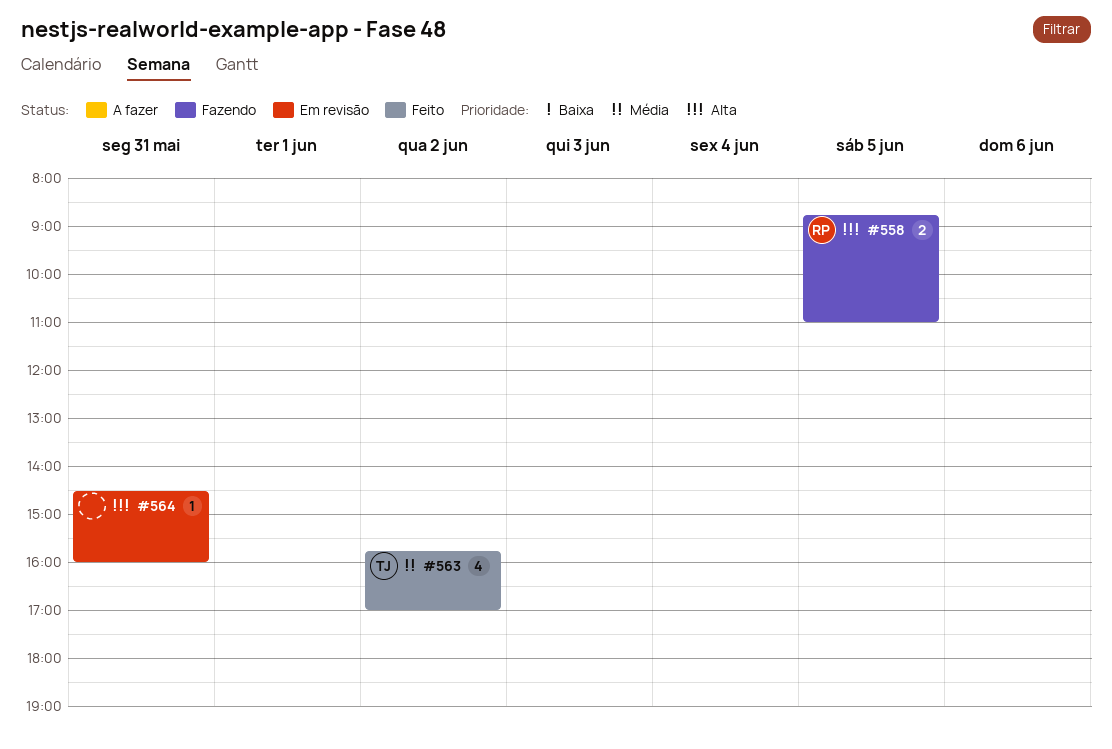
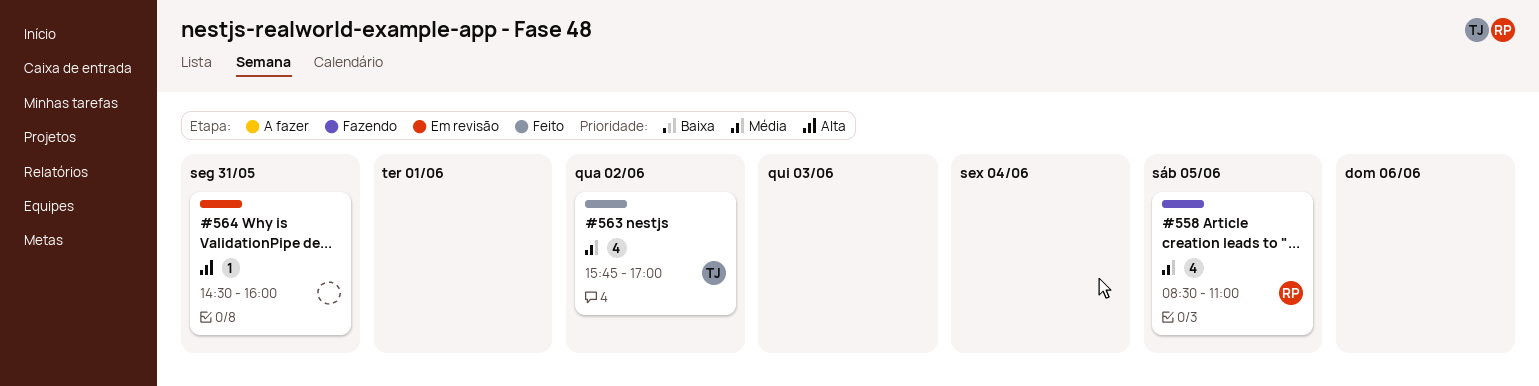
#558, priority: Alta -> Média
#558, estimate: 2 -> 4
#558, begins: 08:45 -> 08:30

